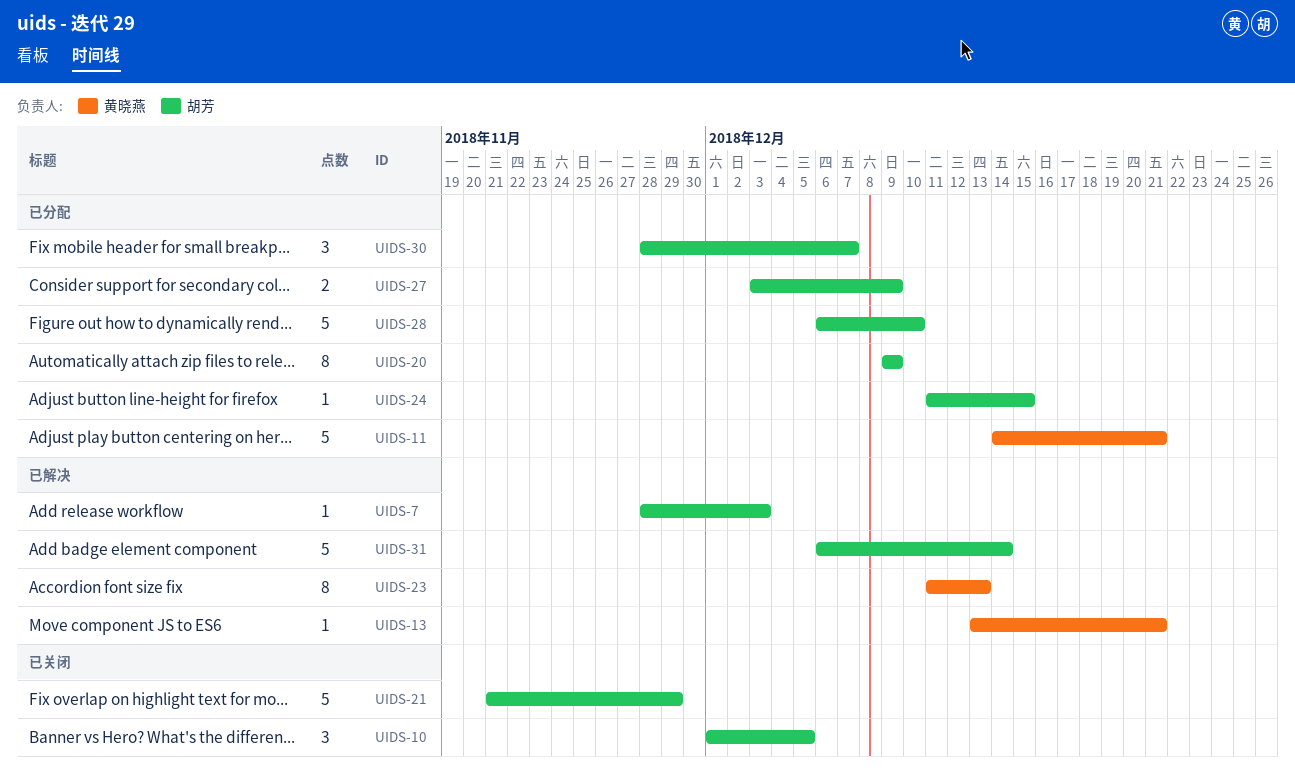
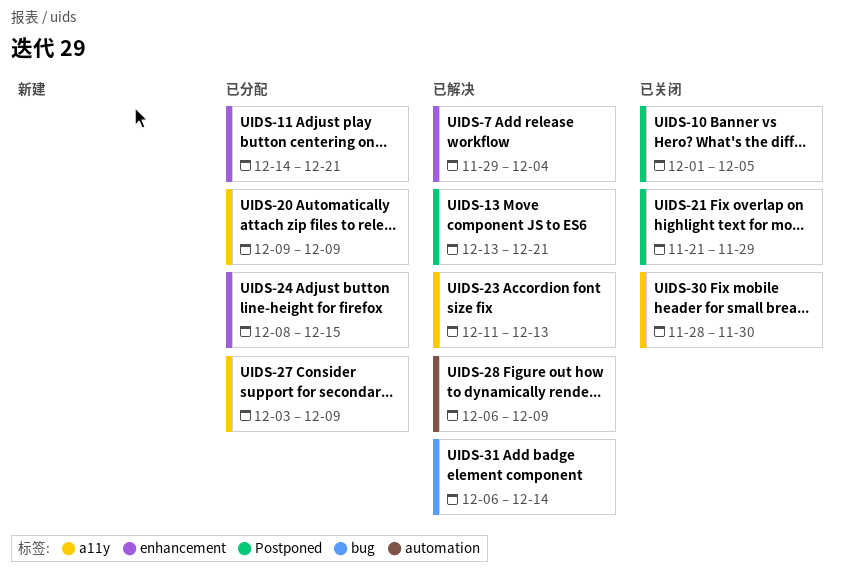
UIDS-7, start: Nov 28 -> Nov 29
UIDS-7, due: Dec 3 -> Dec 4
UIDS-24, start: Dec 11 -> Dec 8
UIDS-28, status: 已分配 -> 已解决
UIDS-28, due: Dec 10 -> Dec 9
UIDS-30, status: 已分配 -> 已关闭
UIDS-30, due: Dec 7 -> Nov 30

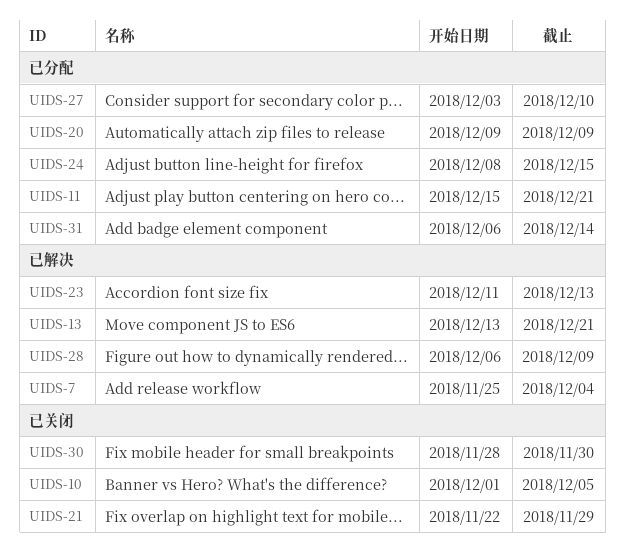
UIDS-7, start: Nov 29 -> Nov 25
UIDS-11, start: Dec 14 -> Dec 15
UIDS-21, start: Nov 21 -> Nov 22
UIDS-27, due: Dec 9 -> Dec 10
UIDS-31, status: 已解决 -> 已分配

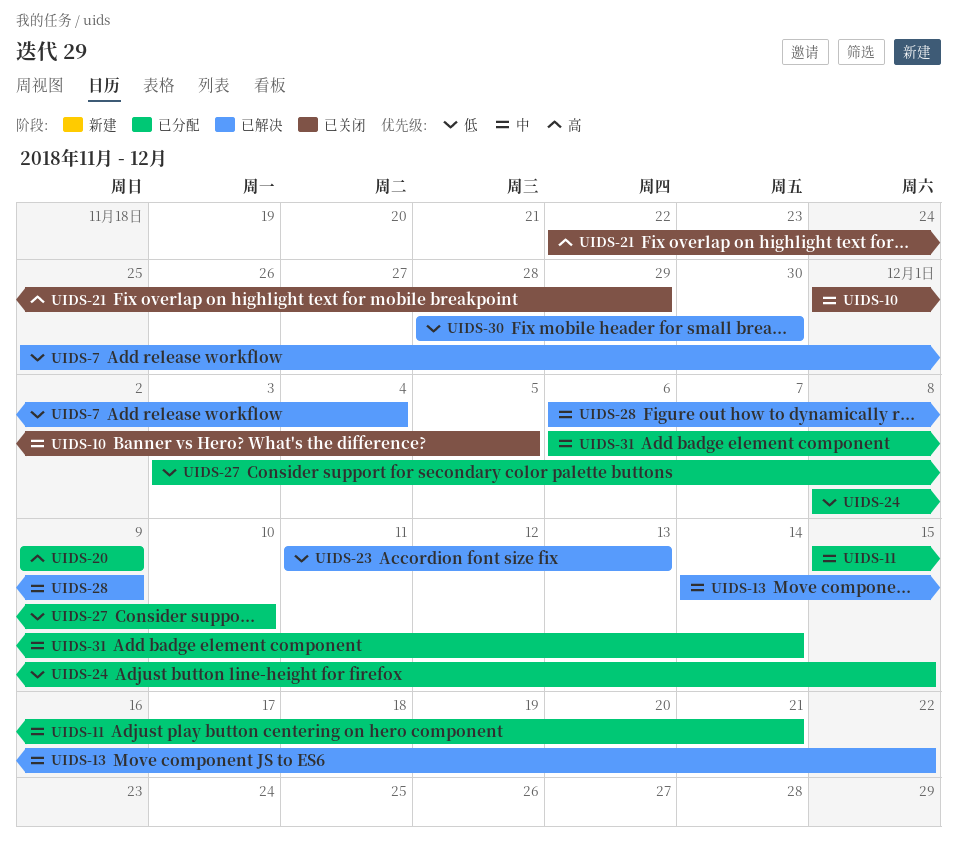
UIDS-13, start: Dec 13 -> Dec 14
UIDS-13, due: Dec 21 -> Dec 22
UIDS-30, status: 已关闭 -> 已解决

